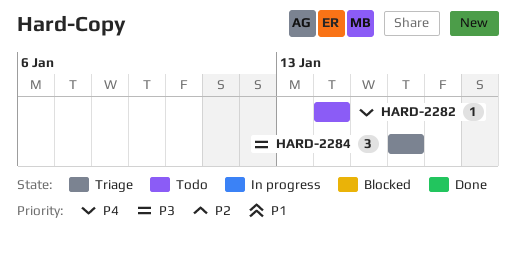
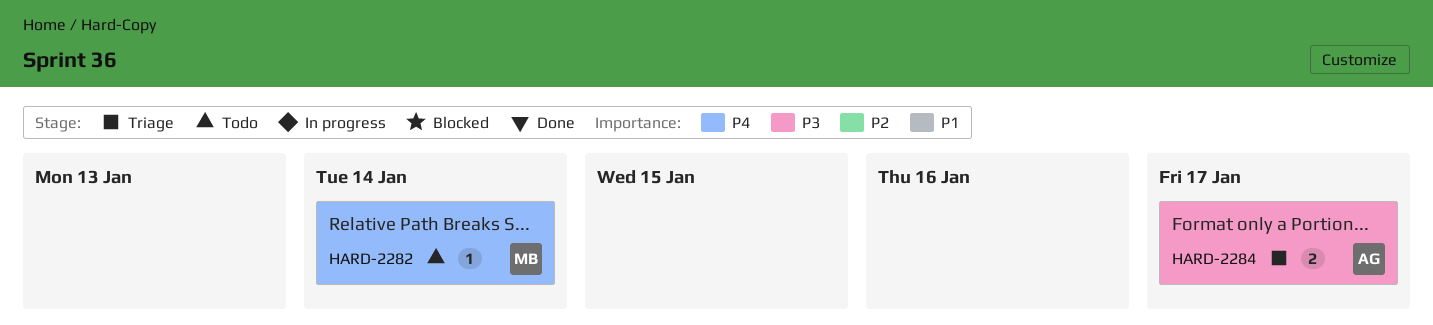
HARD-2284, estimate: 3 -> 2
HARD-2284, due: Jan 16 -> Jan 17

